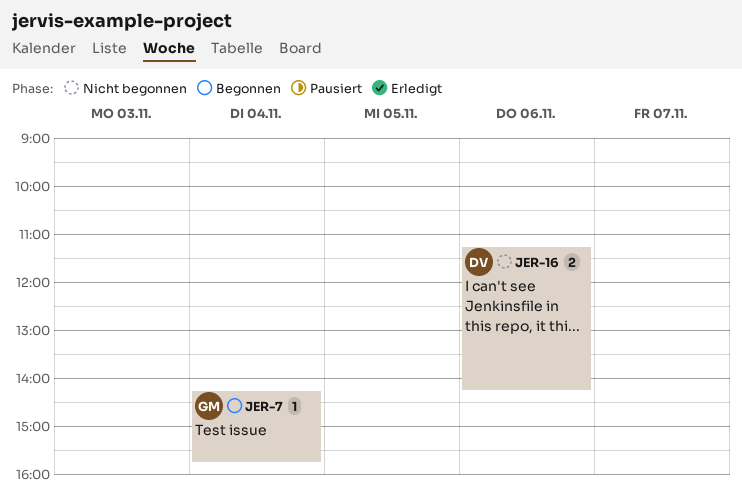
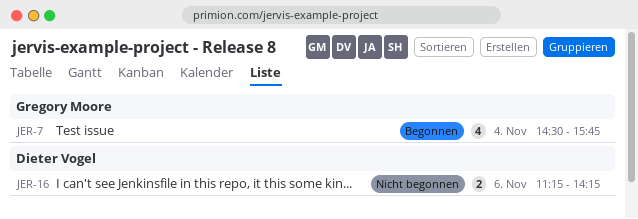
JER-7, estimate: 1 -> 4
JER-7, begins: 14:15 -> 14:30

